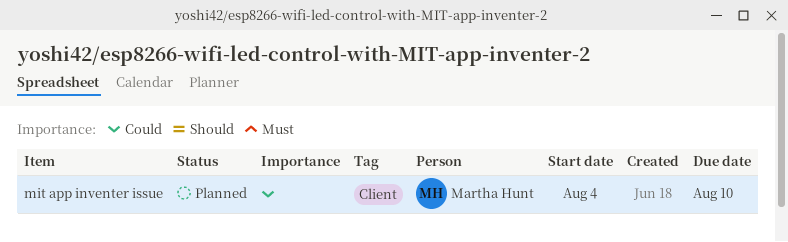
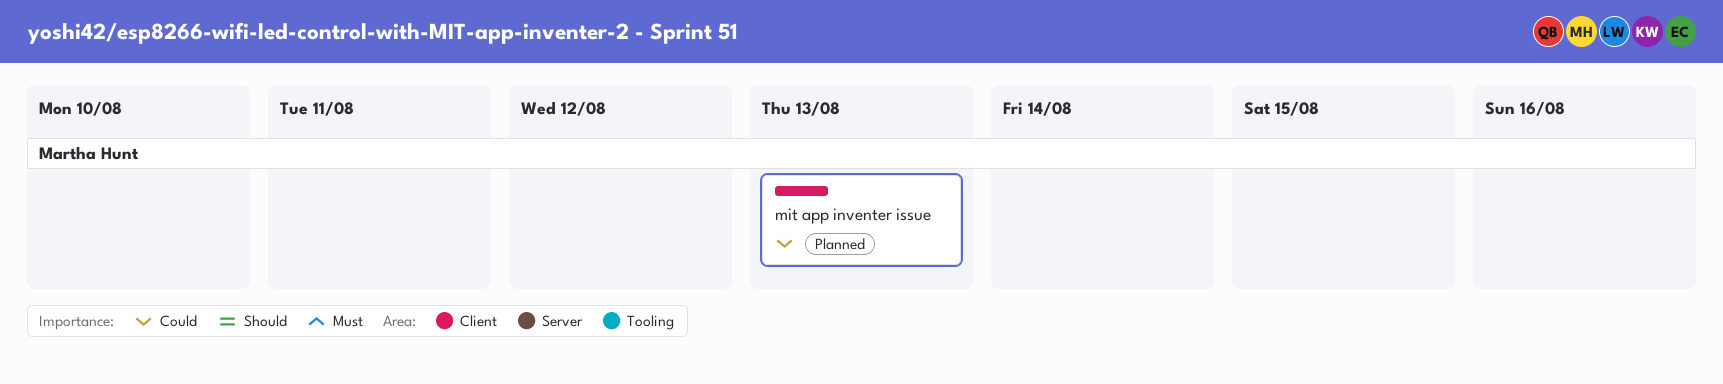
mit app inventer issue, due: Aug 10 -> Aug 13

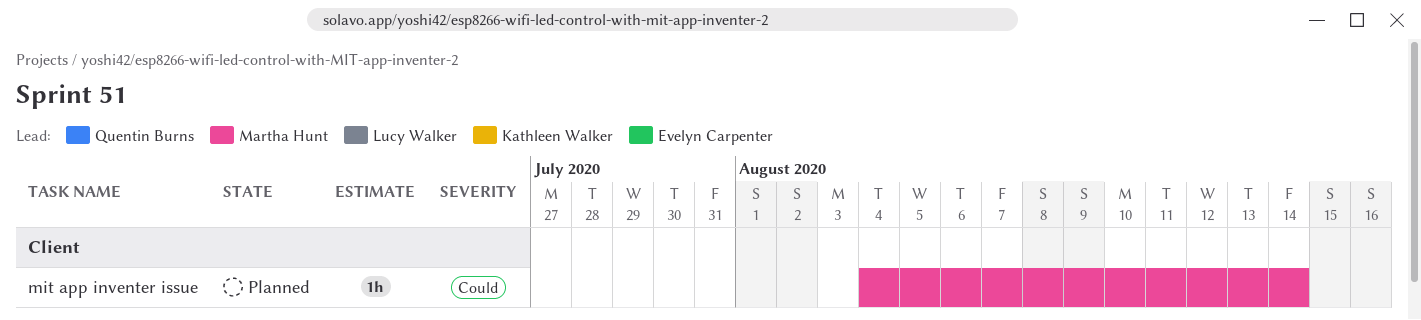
mit app inventer issue, due: Aug 13 -> Aug 14

